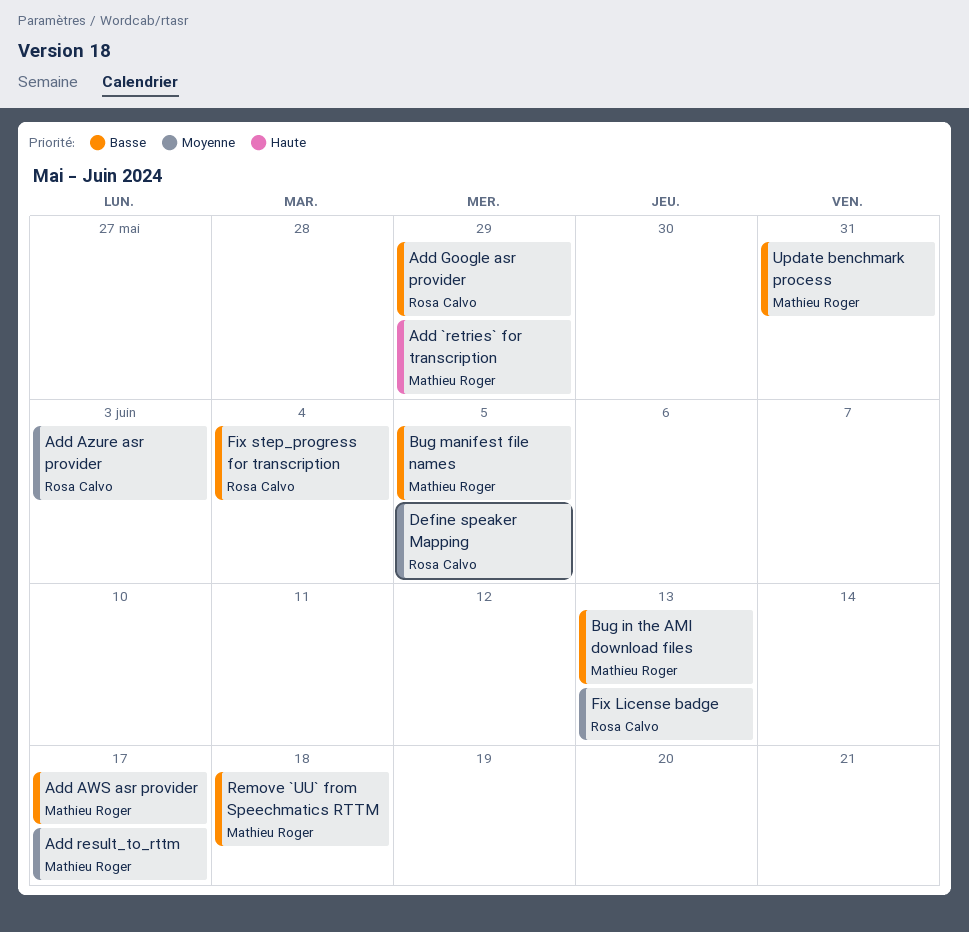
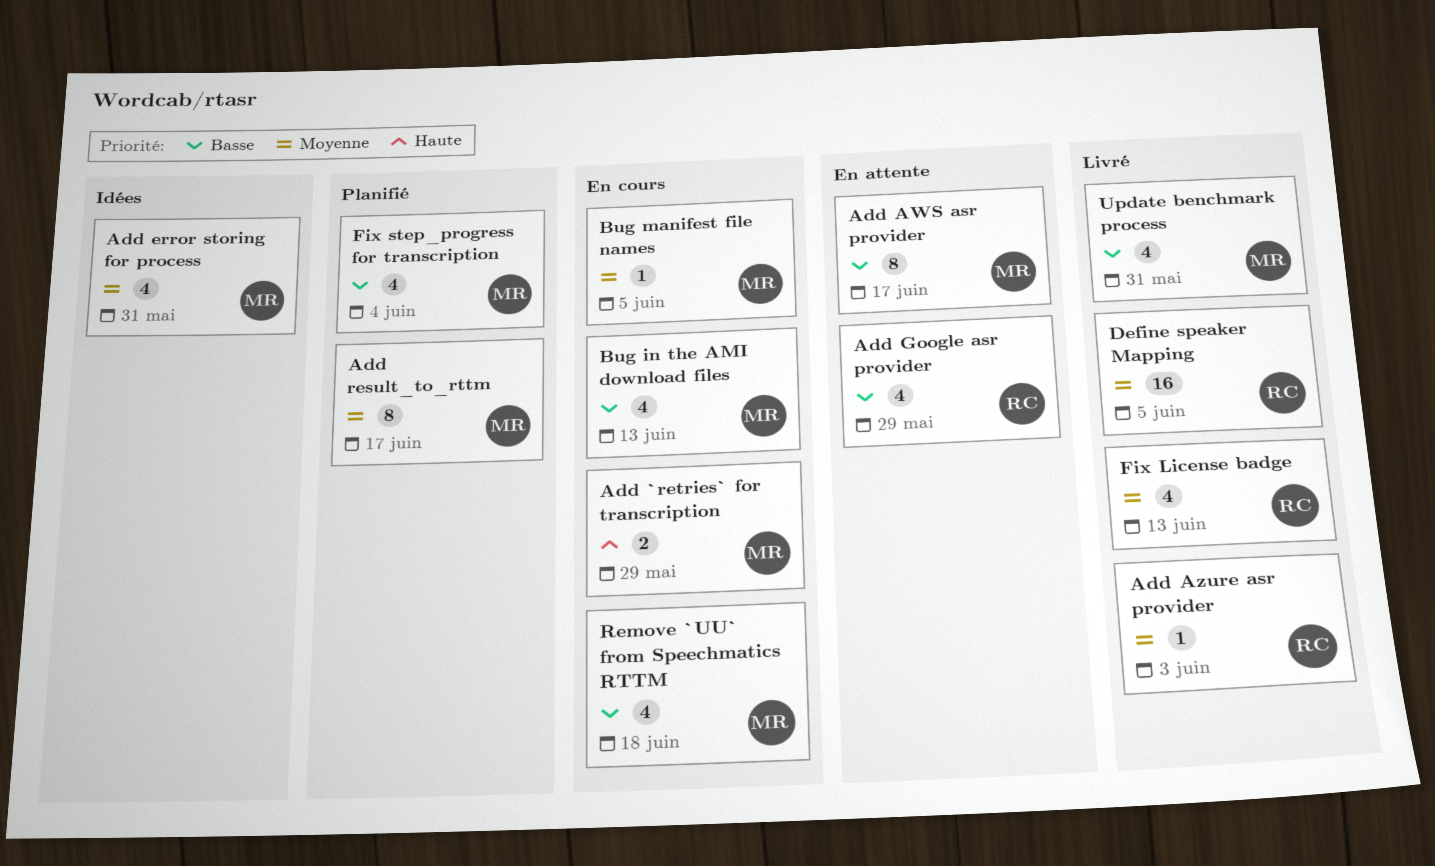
Add error storing for process: none -> present
Bug manifest file names, priority: Basse -> Moyenne
Fix step_progress for transcription, owner: Rosa Calvo -> Mathieu Roger

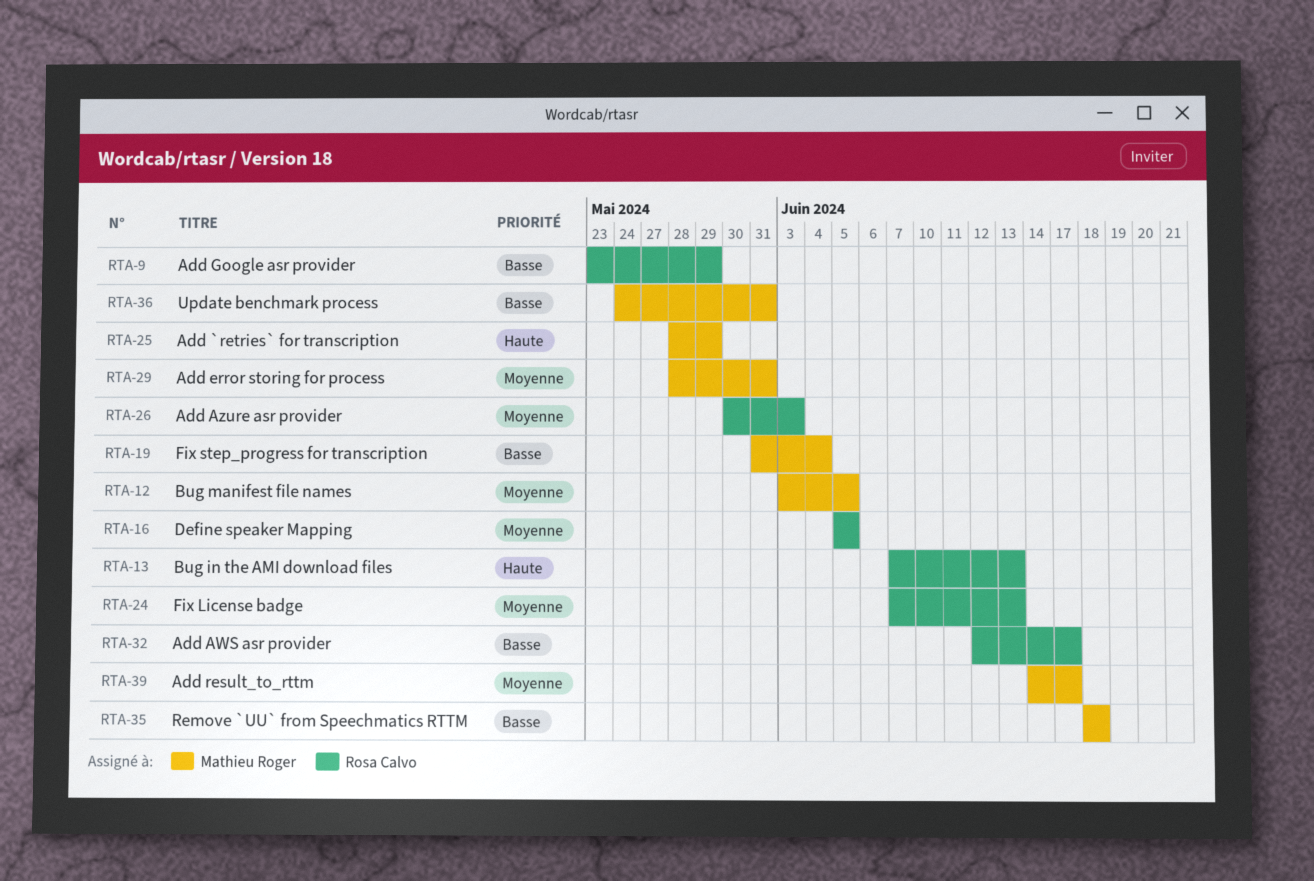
Add AWS asr provider, owner: Mathieu Roger -> Rosa Calvo
Bug in the AMI download files, owner: Mathieu Roger -> Rosa Calvo
Bug in the AMI download files, priority: Basse -> Haute

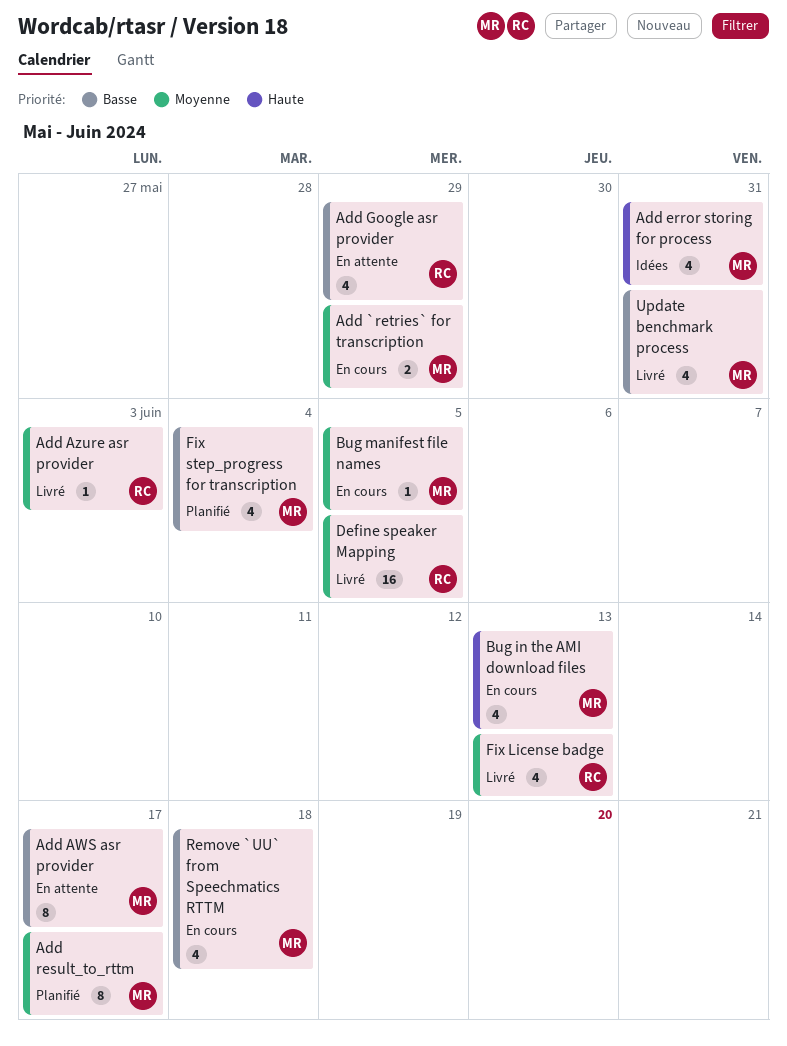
Add `retries` for transcription, priority: Haute -> Moyenne
Add AWS asr provider, owner: Rosa Calvo -> Mathieu Roger
Add error storing for process, priority: Moyenne -> Haute
Bug in the AMI download files, owner: Rosa Calvo -> Mathieu Roger

